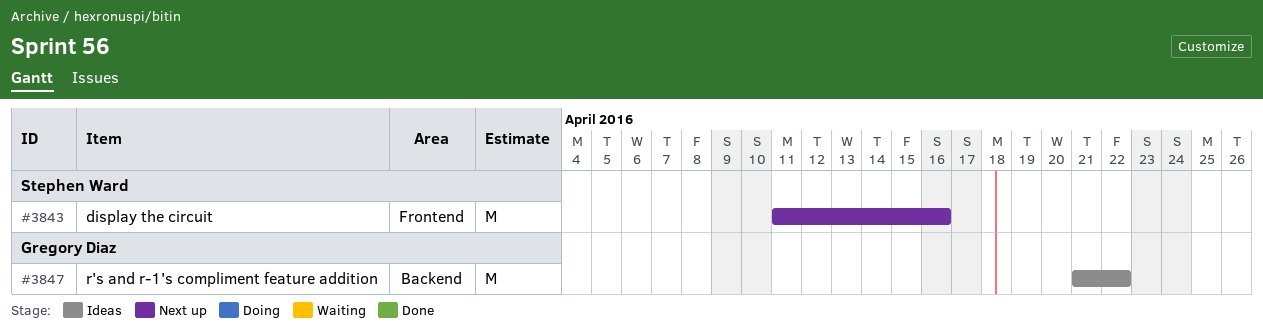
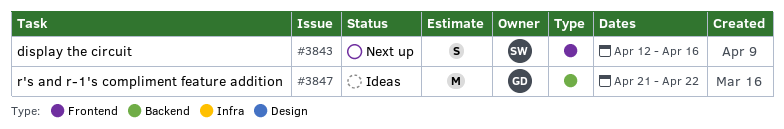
#3843, estimate: M -> S
#3843, start: Apr 11 -> Apr 12

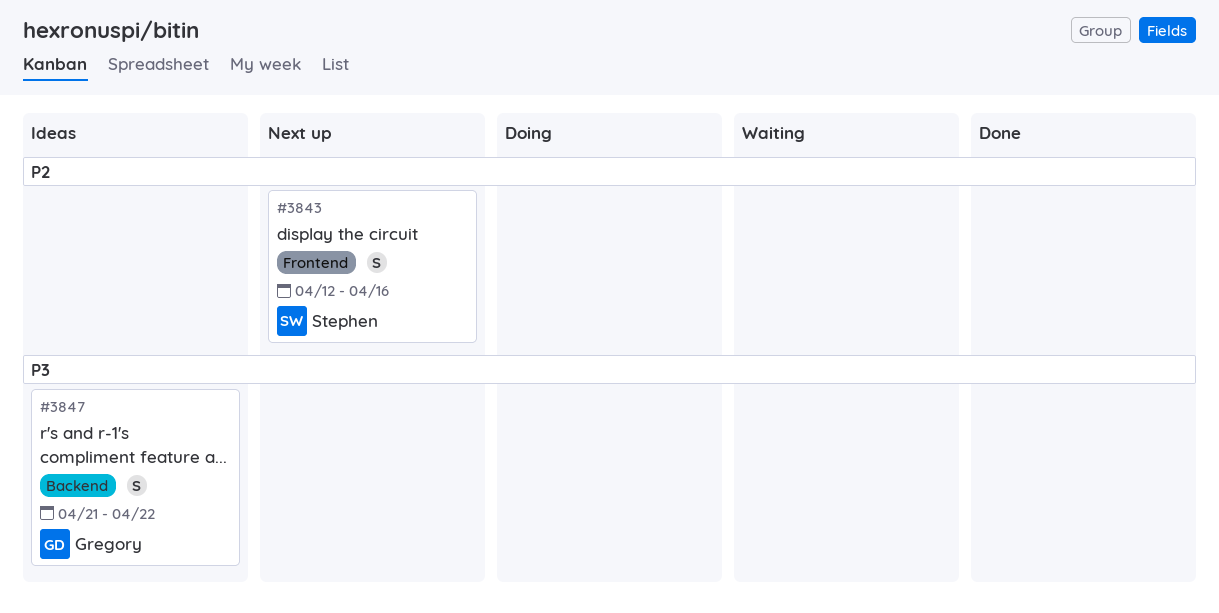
#3847, estimate: M -> S

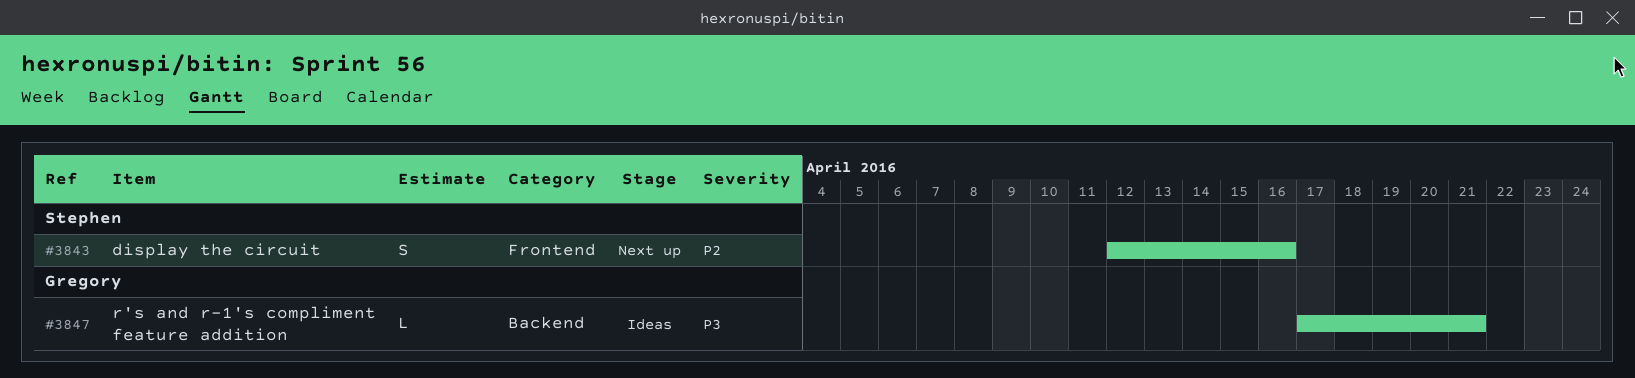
#3847, estimate: S -> L
#3847, start: Apr 21 -> Apr 17
#3847, due: Apr 22 -> Apr 21

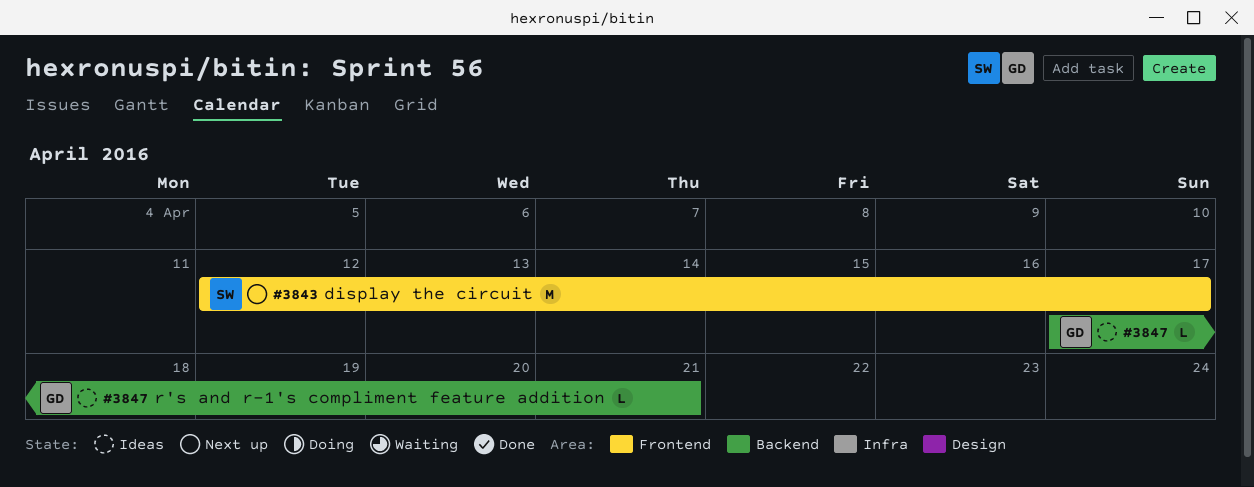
#3843, estimate: S -> M
#3843, due: Apr 16 -> Apr 17

